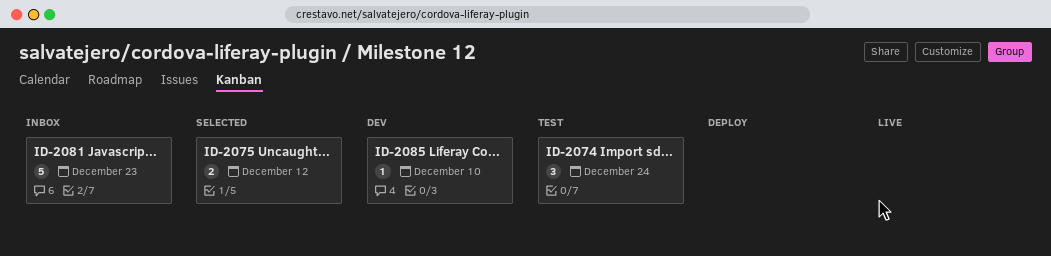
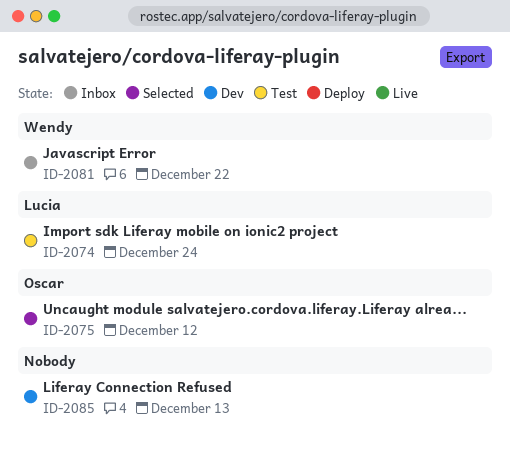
ID-2081, due: Dec 23 -> Dec 22
ID-2085, due: Dec 10 -> Dec 13

